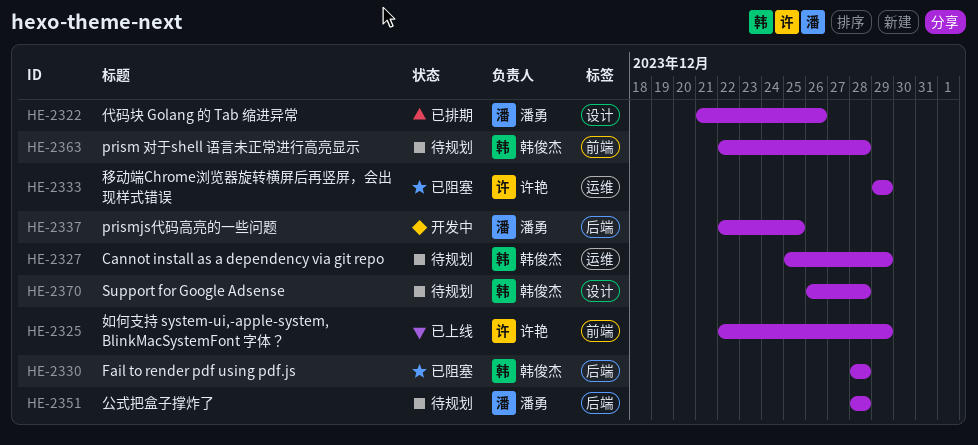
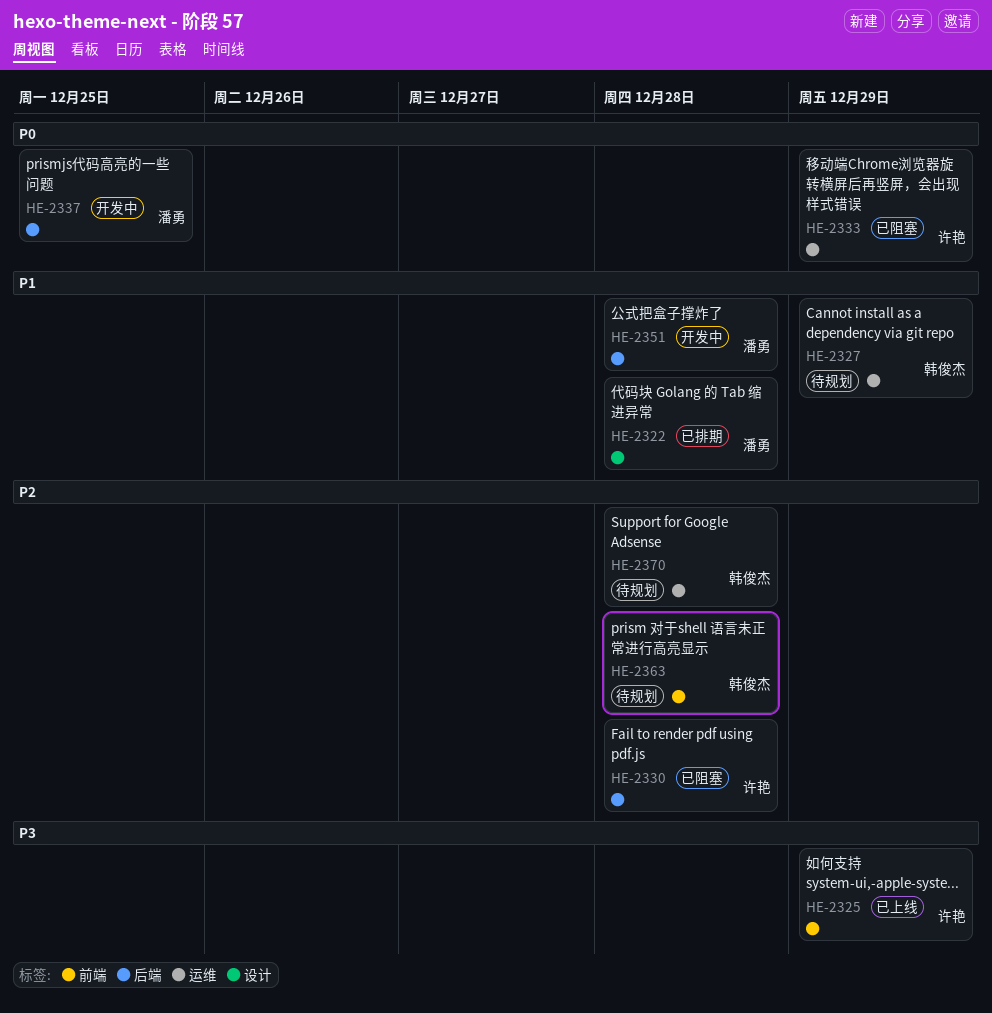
HE-2322, due: Dec 26 -> Dec 28
HE-2330, owner: 韩俊杰 -> 许艳
HE-2351, status: 待规划 -> 开发中
HE-2370, label: 设计 -> 运维

